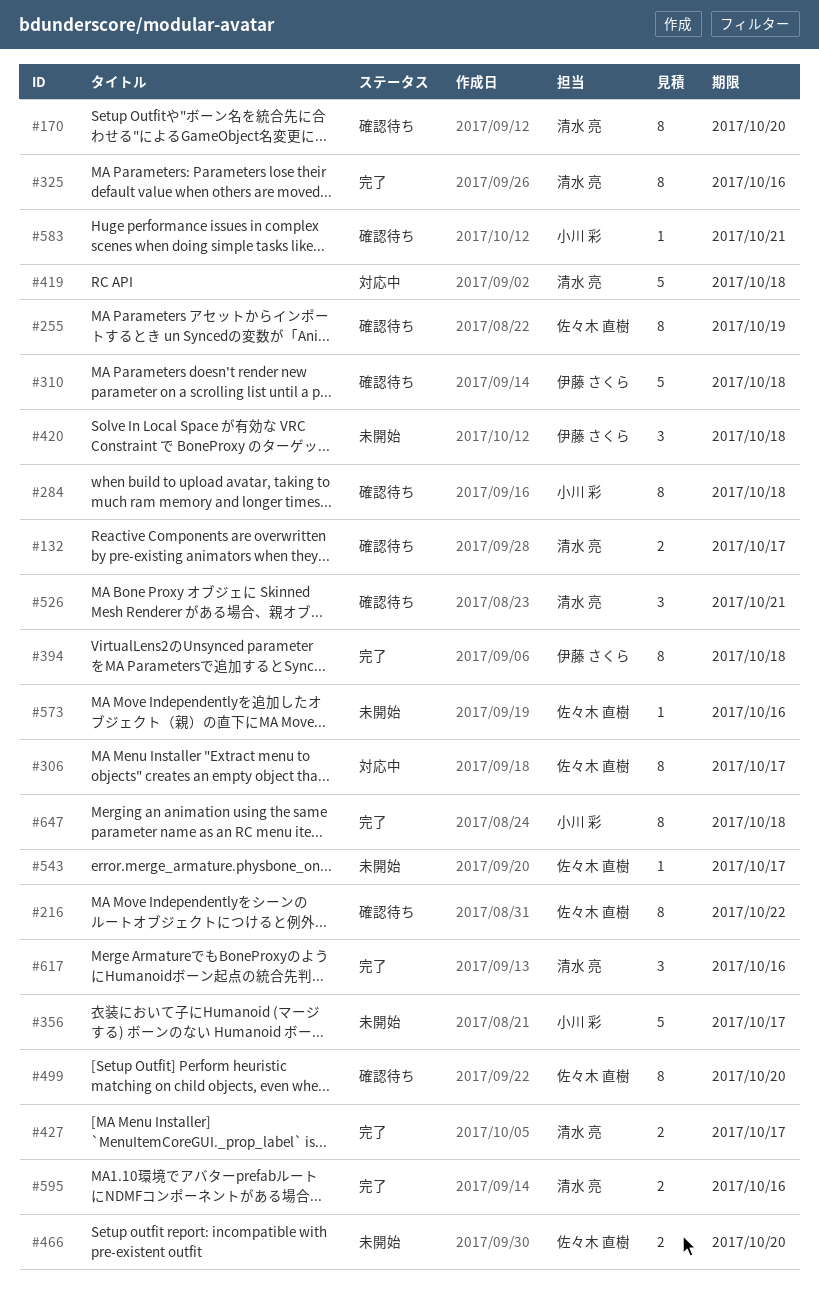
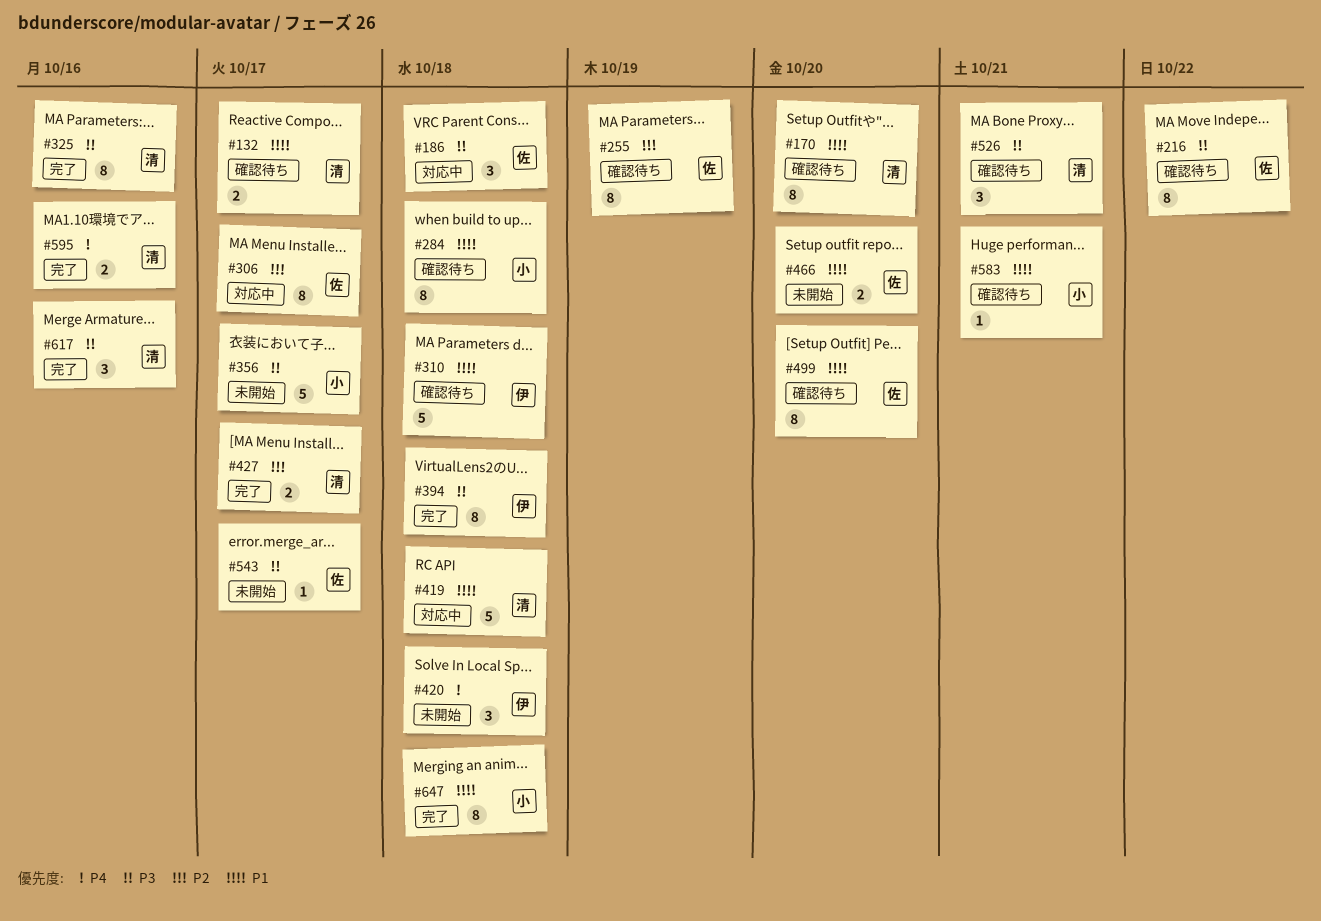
#186: none -> present
#573: present -> none

